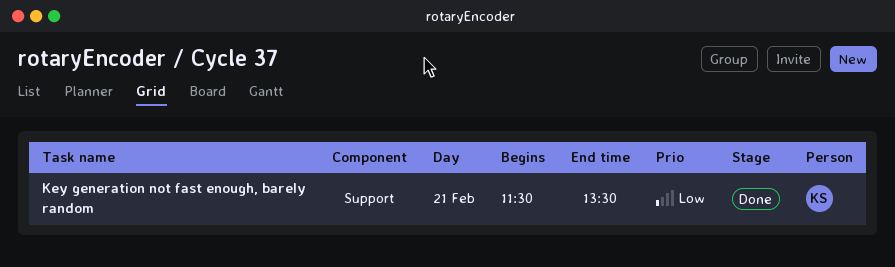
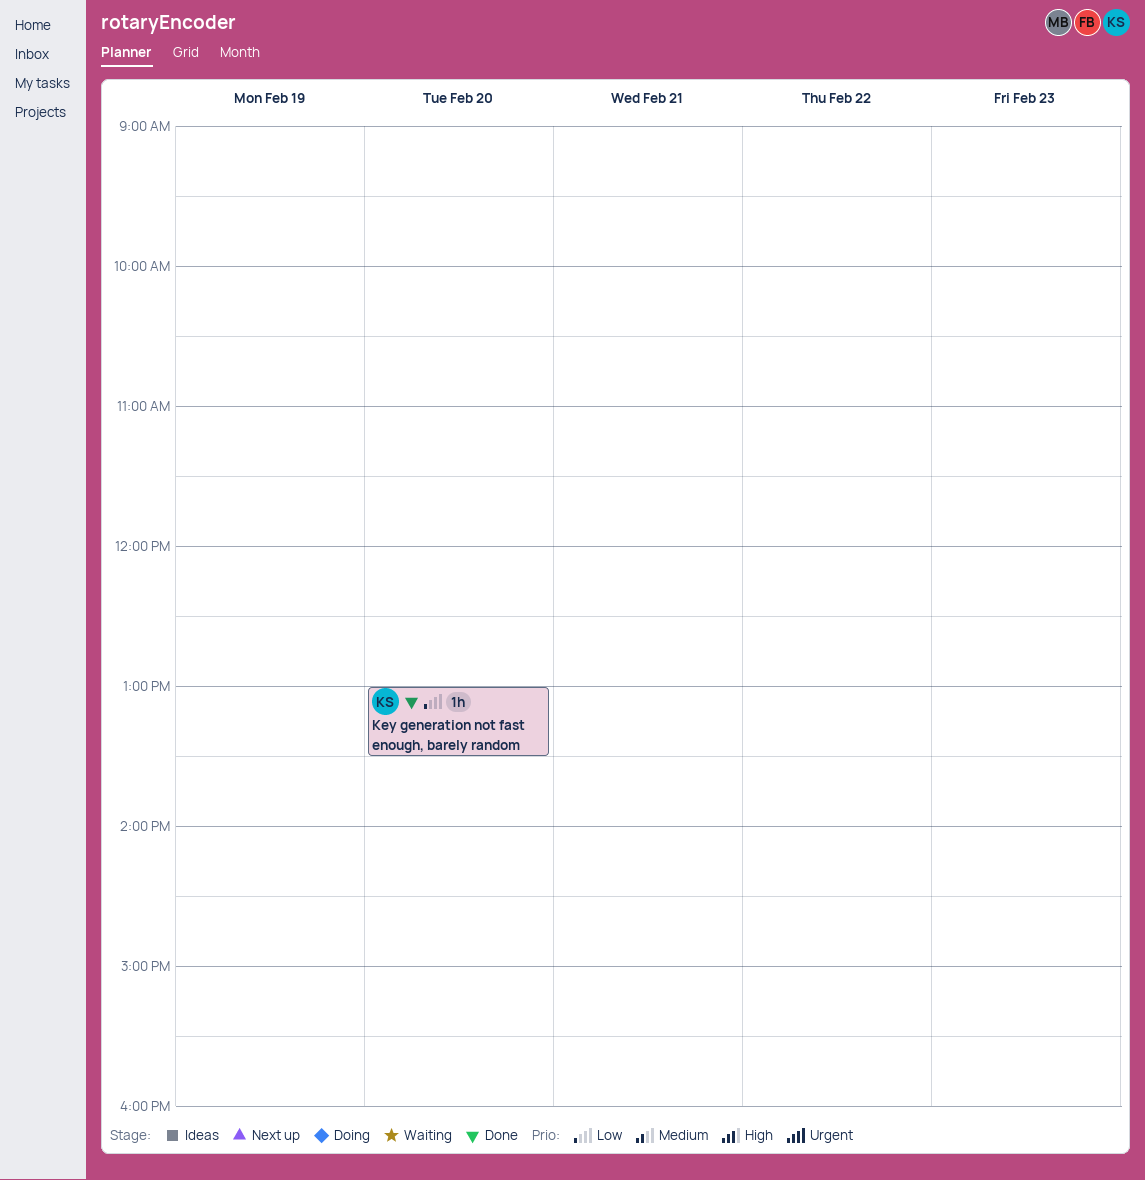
Key generation not fast enough, barely random, day: Feb 21 -> Feb 20
Key generation not fast enough, barely random, begins: 11:30 -> 13:00

